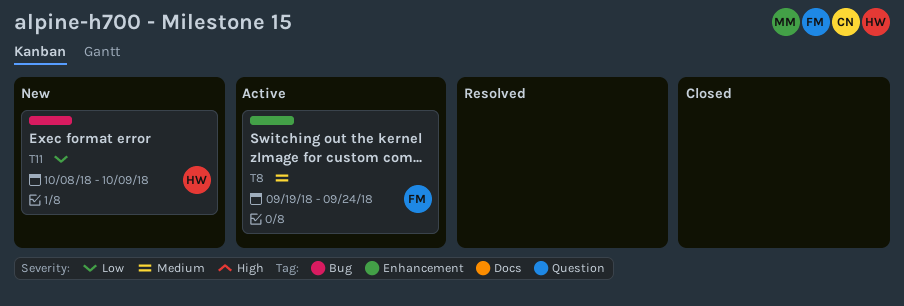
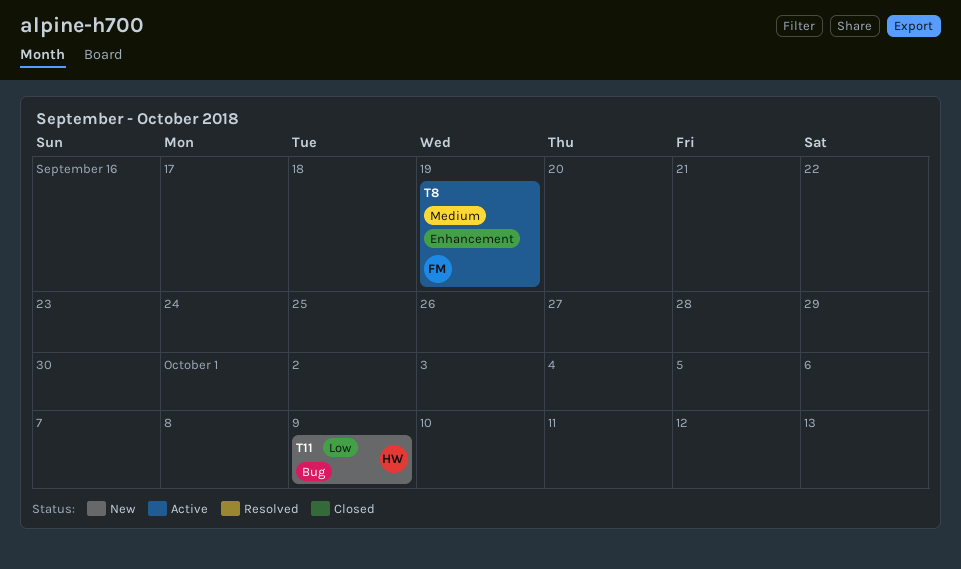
T8, due: Sep 24 -> Sep 19

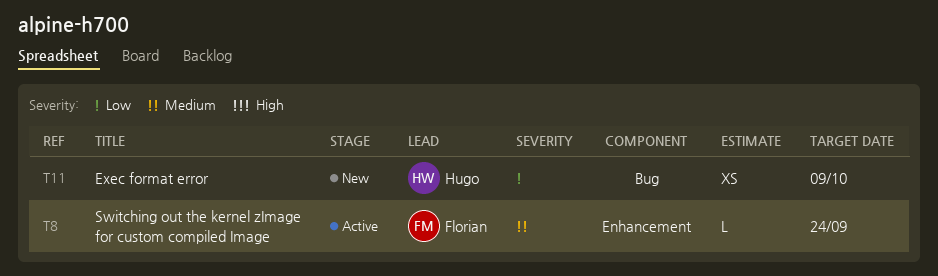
T8, due: Sep 19 -> Sep 24

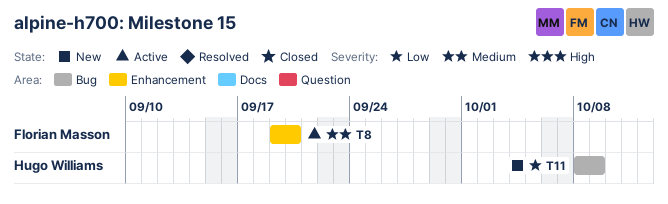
T8, due: Sep 24 -> Sep 20

